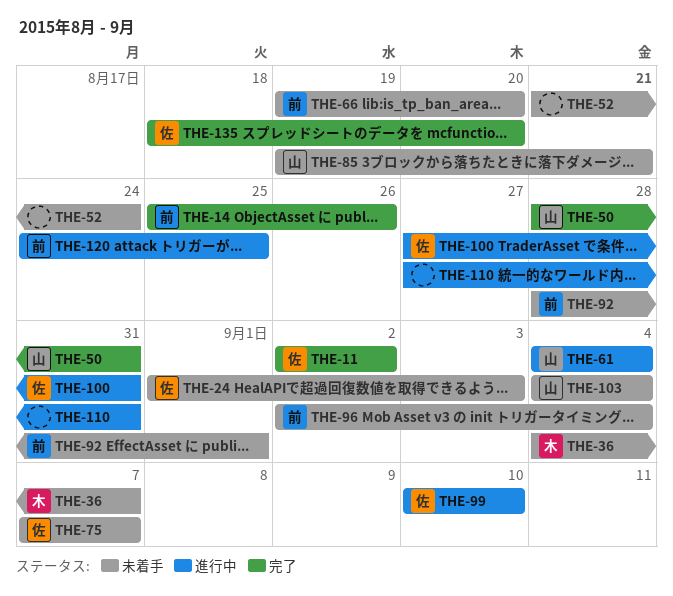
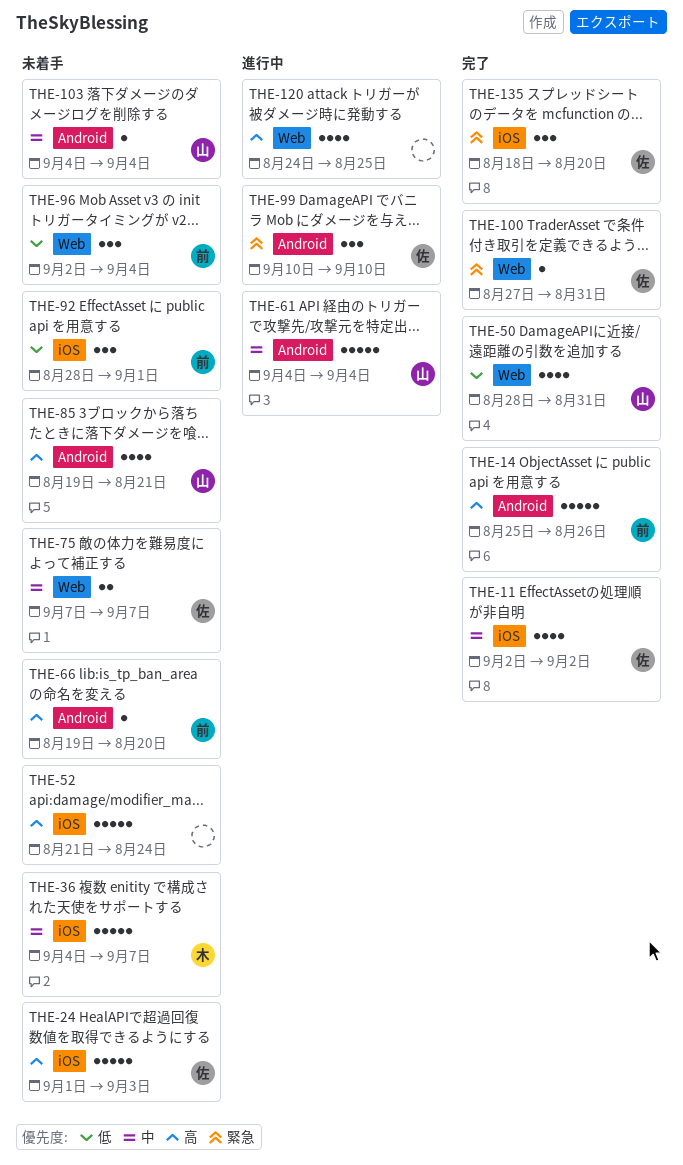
THE-100, status: 進行中 -> 完了
THE-110: present -> none
THE-120, owner: 前 -> none

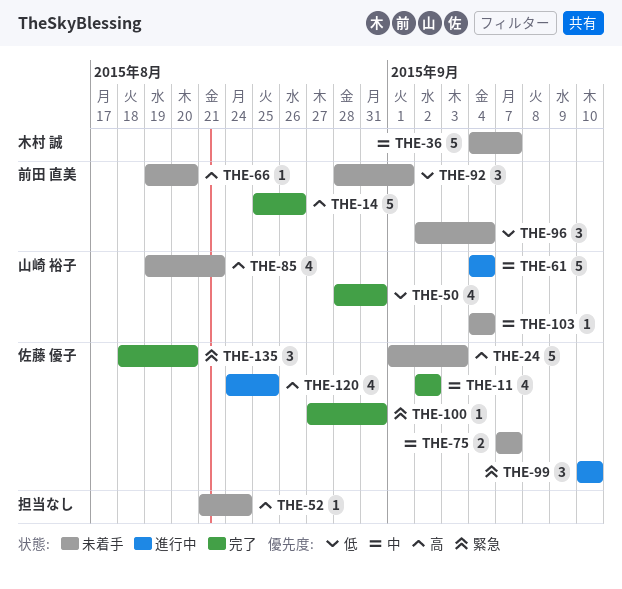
THE-52, estimate: 5 -> 1
THE-120, owner: none -> 佐藤 優子

